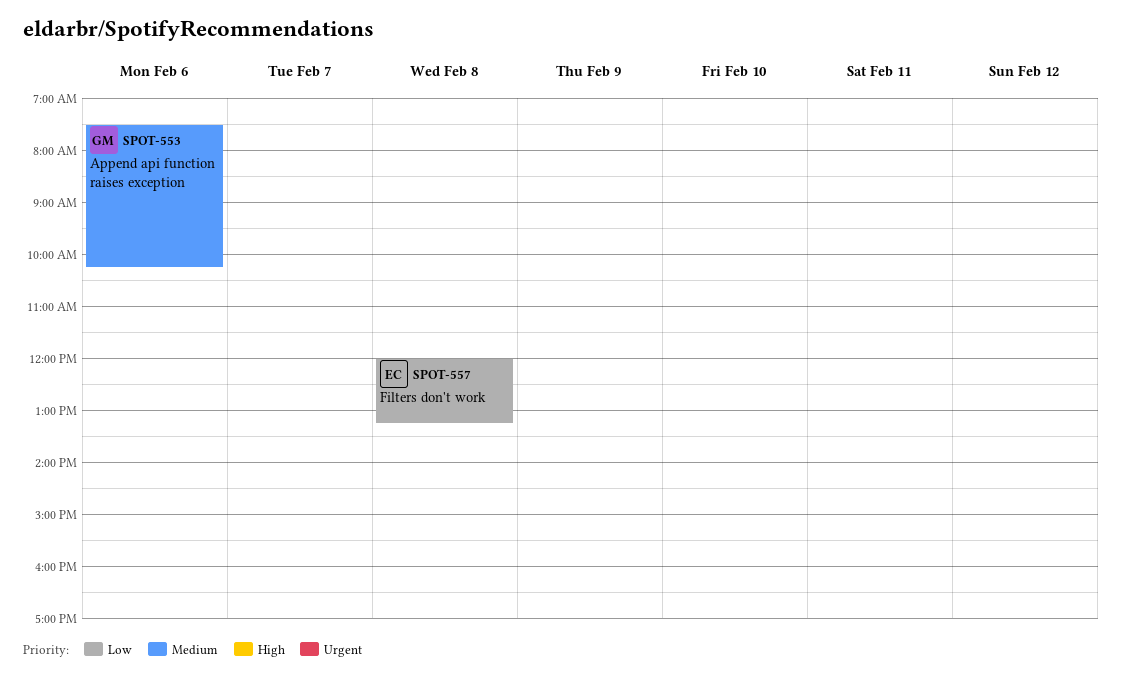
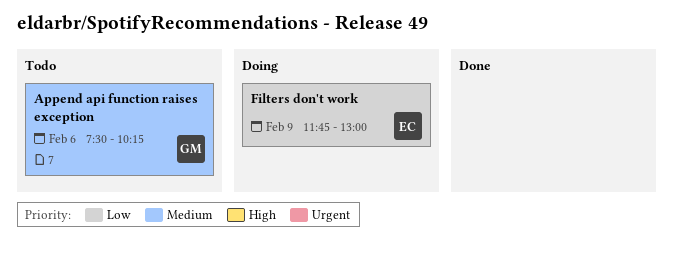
Filters don't work, day: Feb 8 -> Feb 9
Filters don't work, begins: 12:00 -> 11:45
Filters don't work, ends: 13:15 -> 13:00

